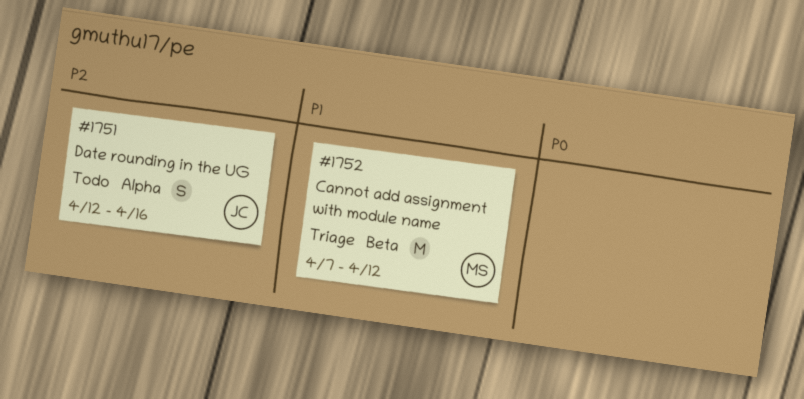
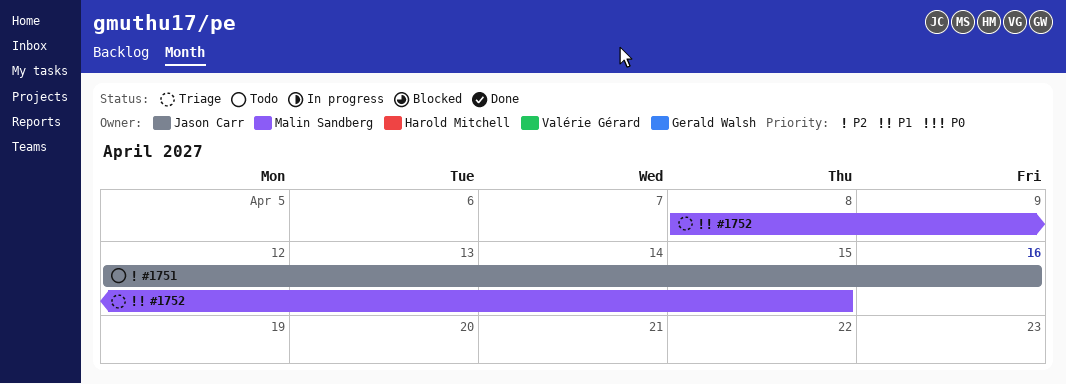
#1752, start: Apr 7 -> Apr 8
#1752, due: Apr 12 -> Apr 15

